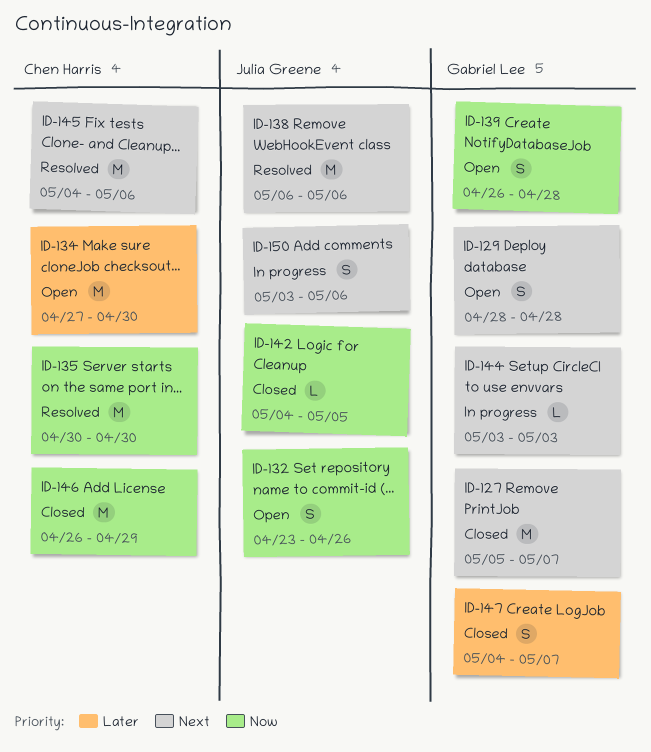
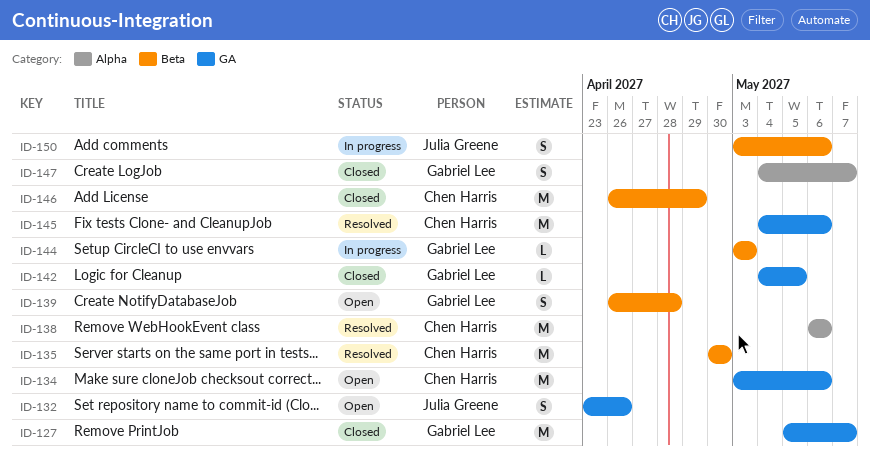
ID-129: present -> none
ID-134, start: Apr 27 -> May 3
ID-134, due: Apr 30 -> May 6
ID-138, owner: Julia Greene -> Chen Harris
ID-142, owner: Julia Greene -> Gabriel Lee

